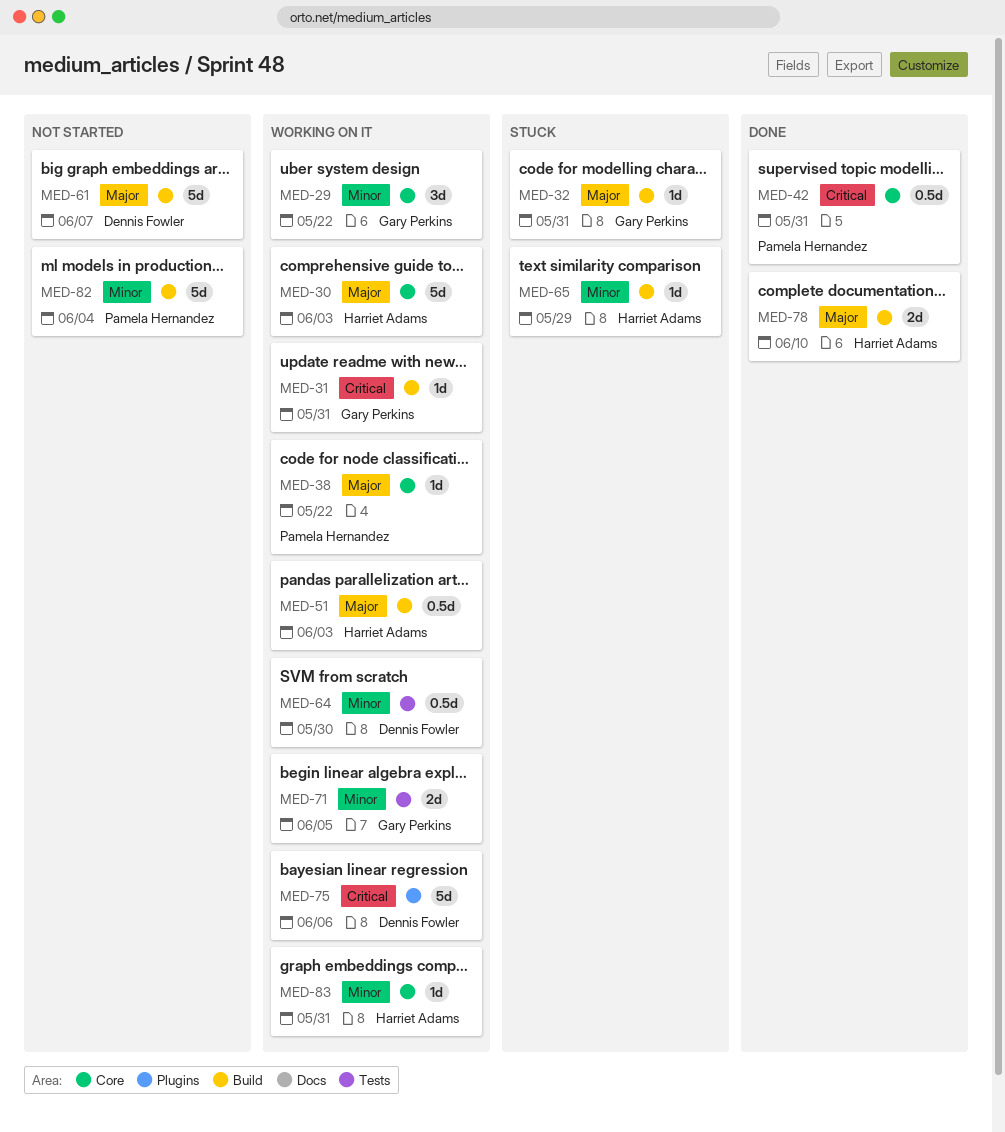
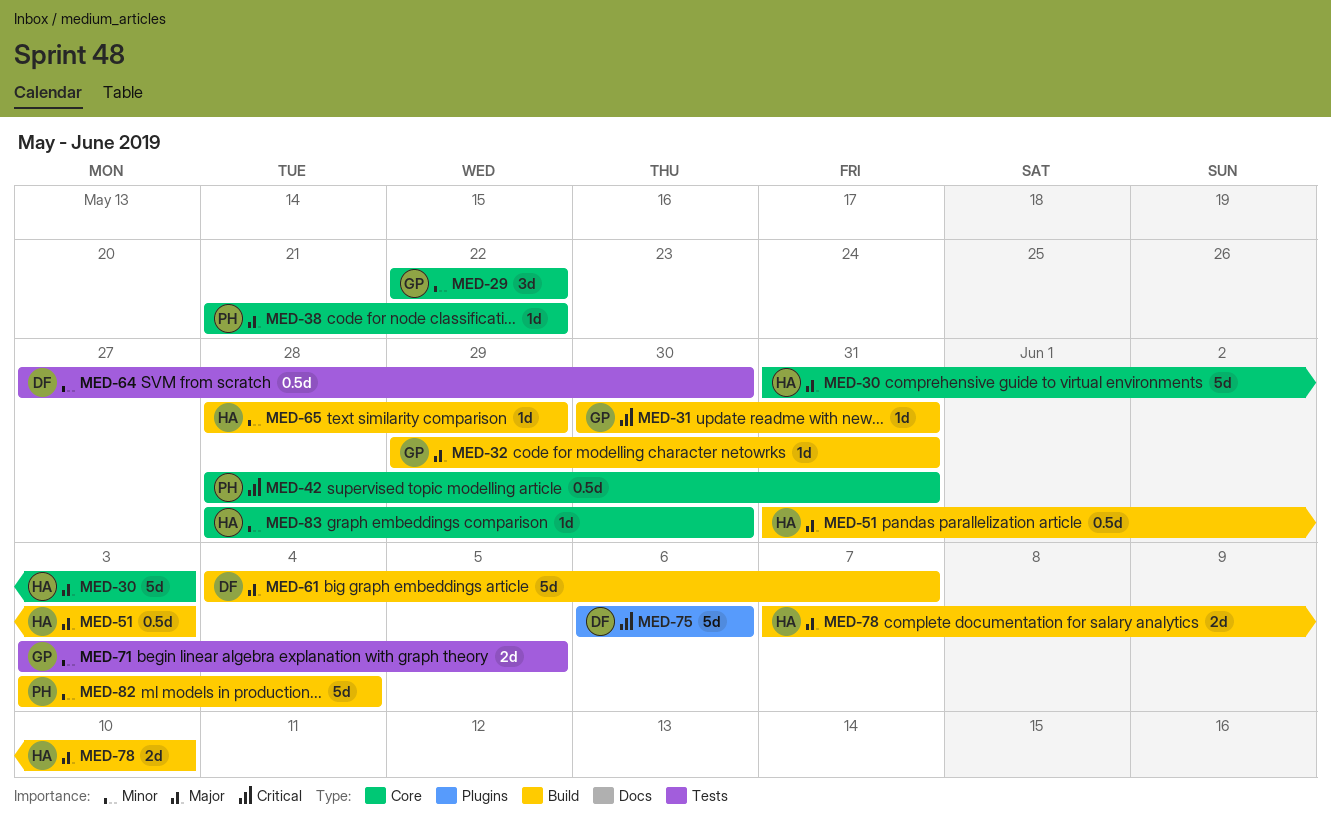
MED-83, due: May 31 -> May 30

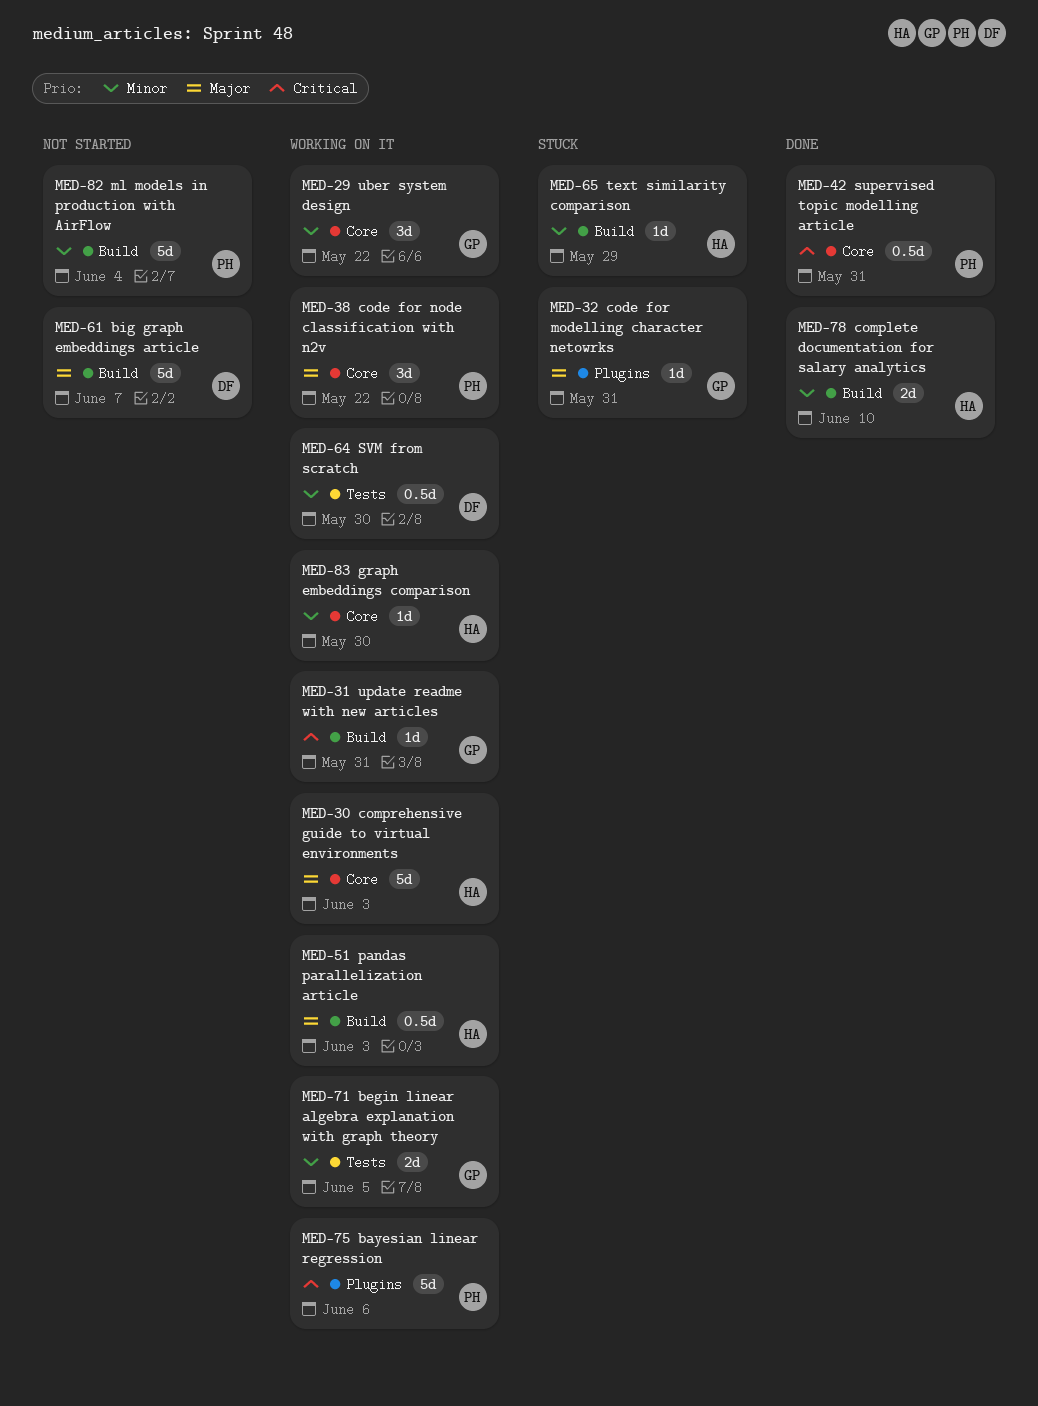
MED-32, label: Build -> Plugins
MED-38, estimate: 1d -> 3d
MED-75, owner: DF -> PH
MED-78, priority: Major -> Minor

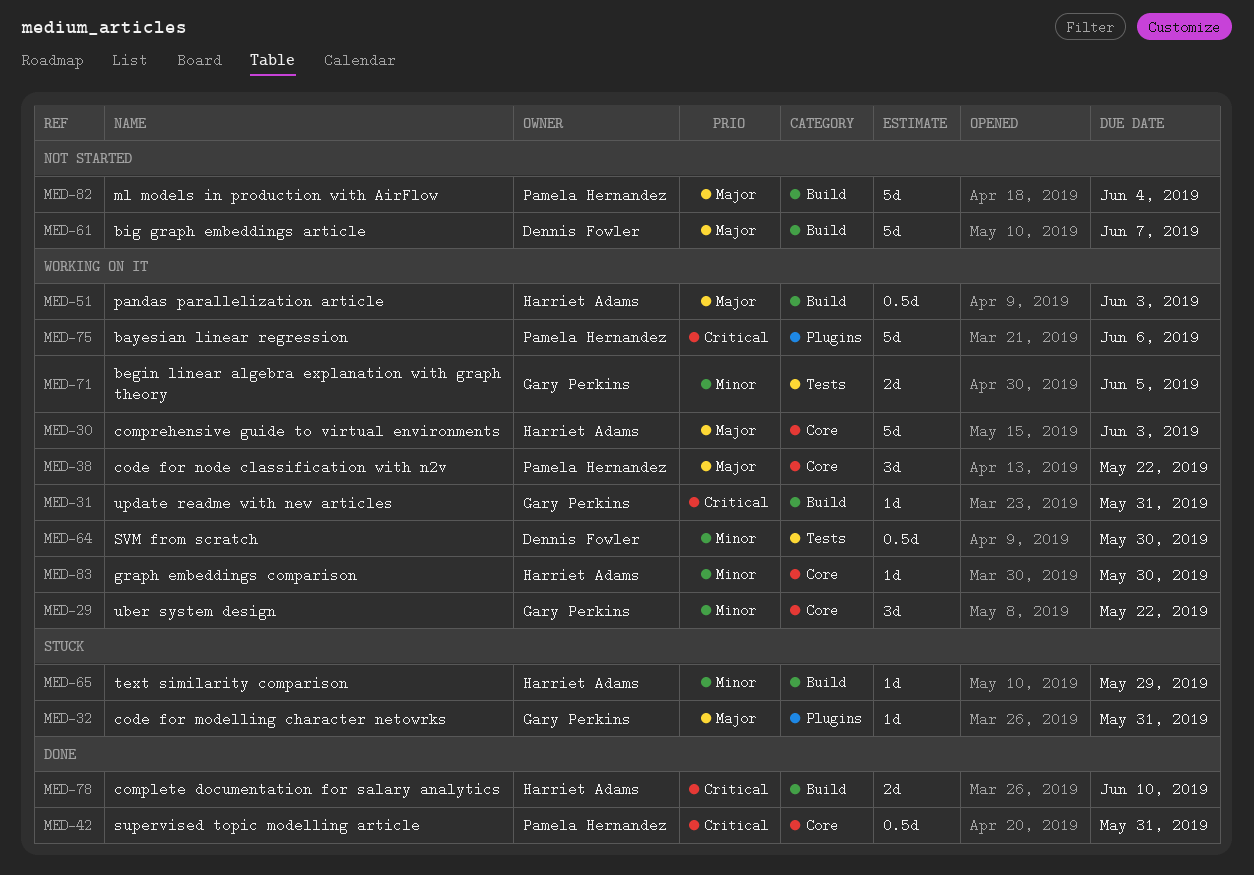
MED-78, priority: Minor -> Critical
MED-82, priority: Minor -> Major

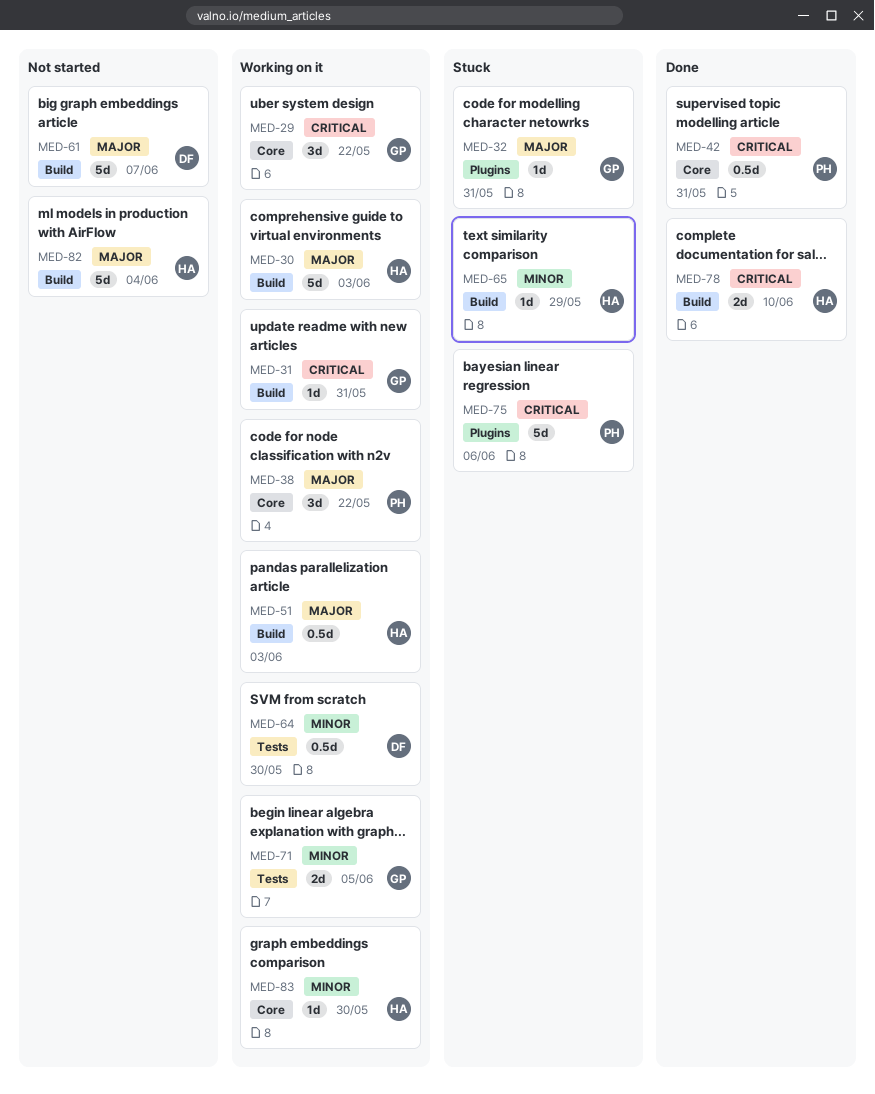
MED-29, priority: Minor -> Critical
MED-30, label: Core -> Build
MED-75, status: Working on it -> Stuck
MED-82, owner: Pamela Hernandez -> Harriet Adams

